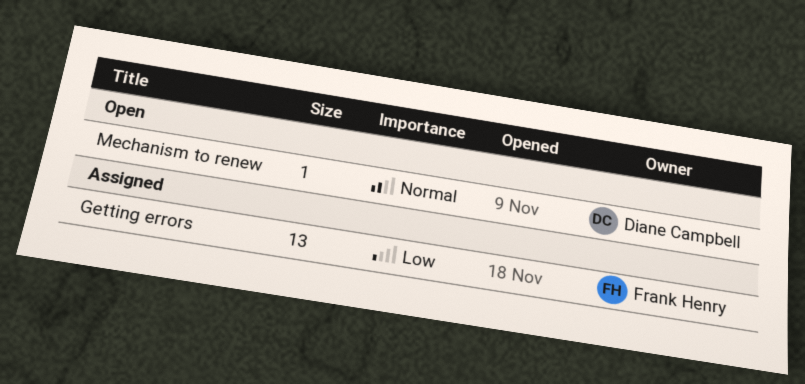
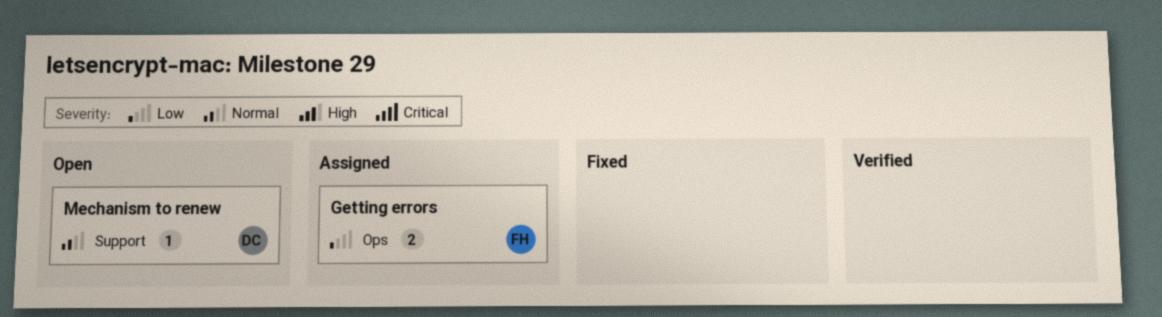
Getting errors, estimate: 13 -> 2

